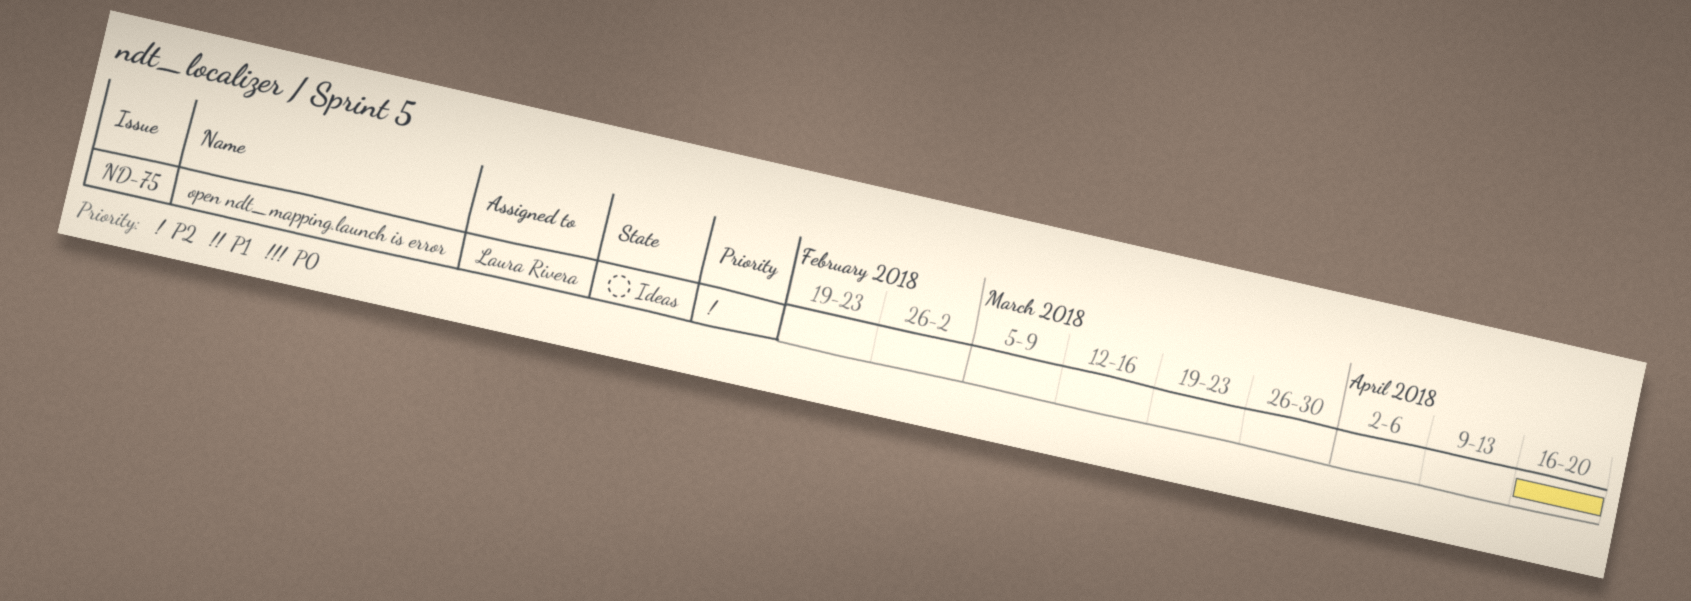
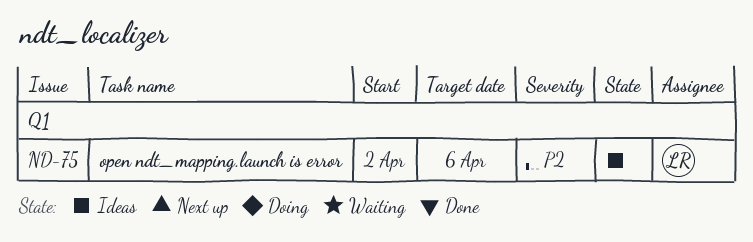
ND-75, start: Apr 16 -> Apr 2
ND-75, due: Apr 20 -> Apr 6

